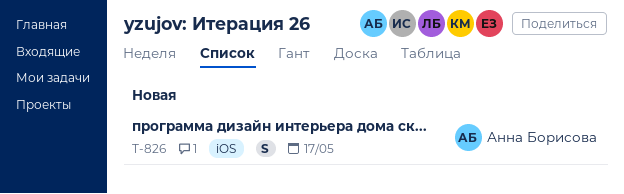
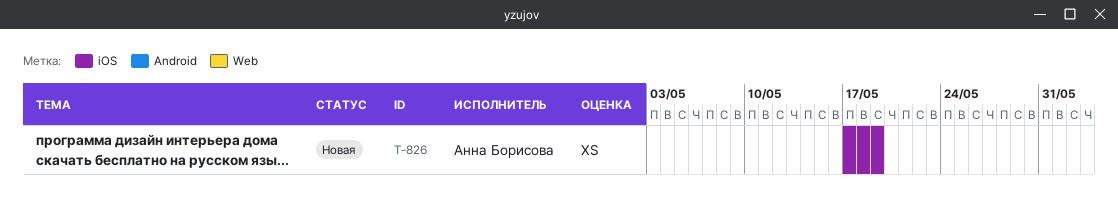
T-826, estimate: S -> XS
T-826, due: May 17 -> May 19

